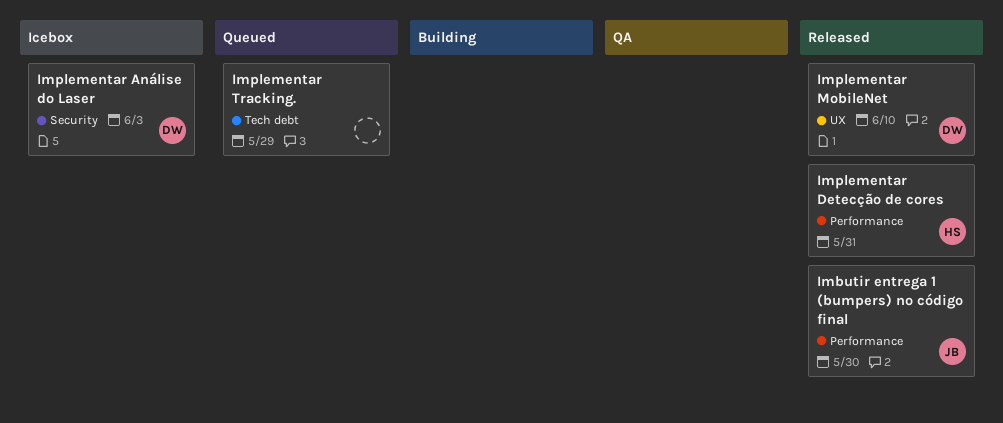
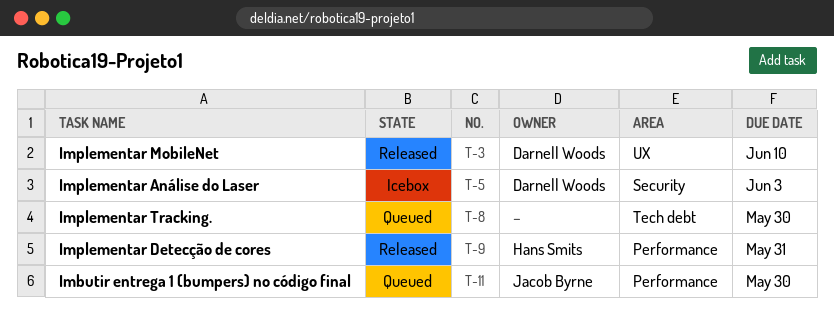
Imbutir entrega 1 (bumpers) no código final, status: Released -> Queued
Implementar Tracking., due: May 29 -> May 30

